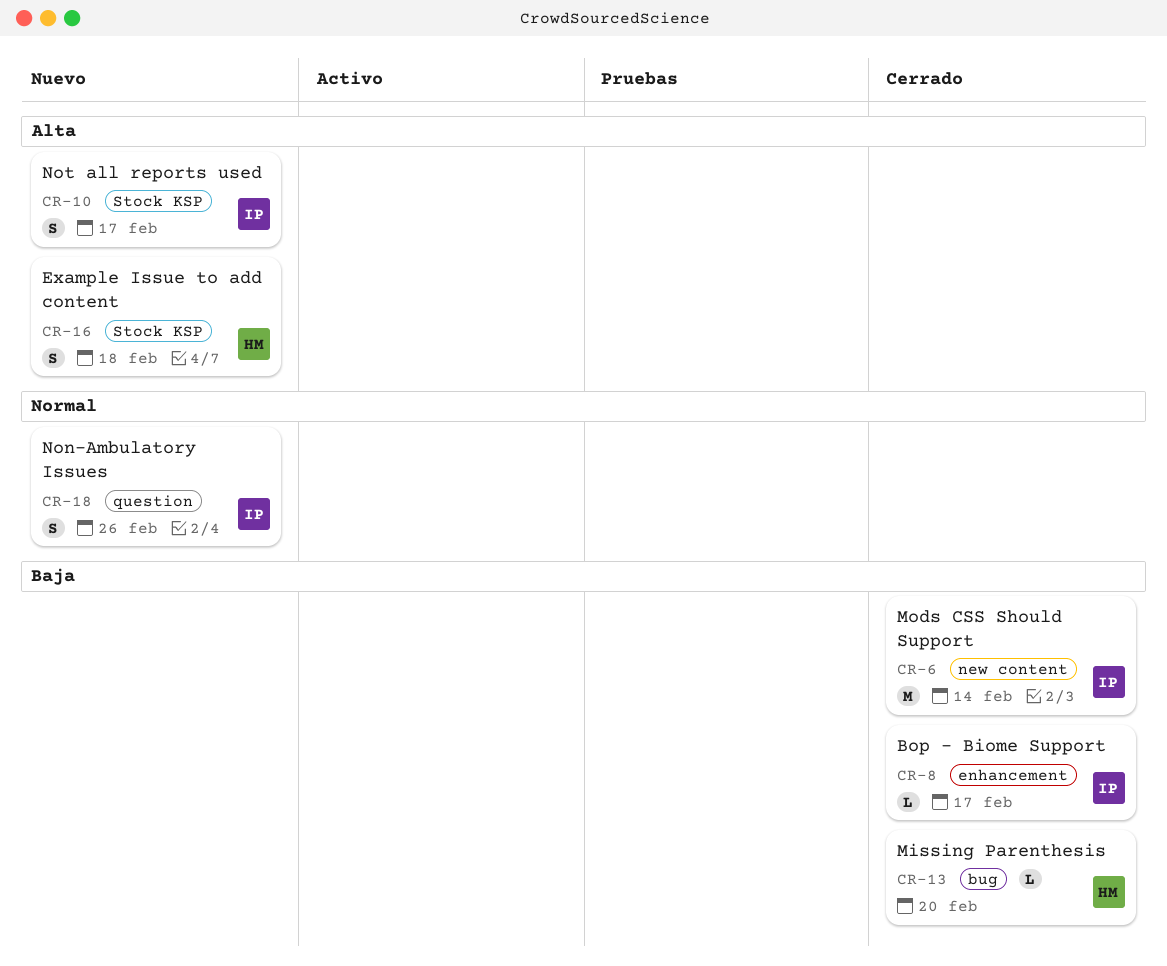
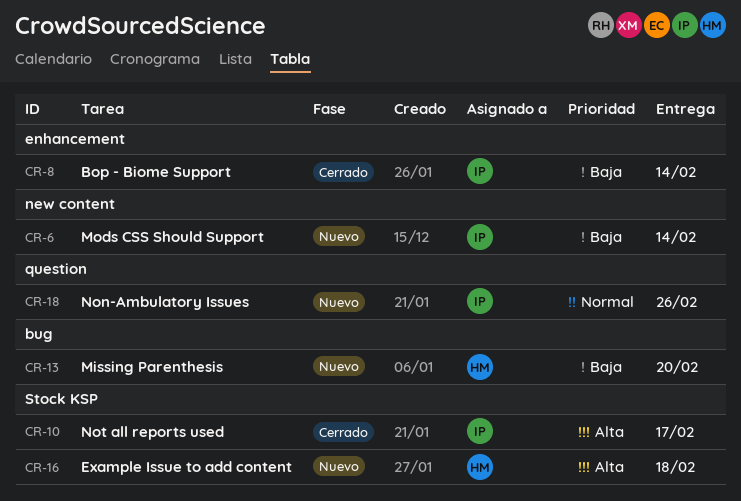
CR-6, status: Cerrado -> Nuevo
CR-8, due: Feb 17 -> Feb 14
CR-10, status: Nuevo -> Cerrado
CR-13, status: Cerrado -> Nuevo

